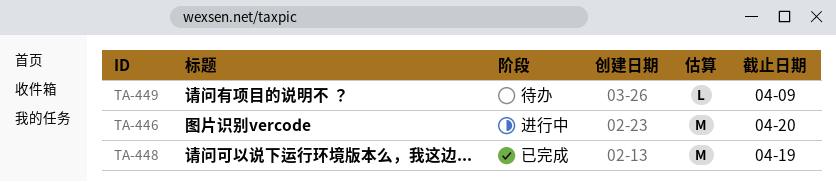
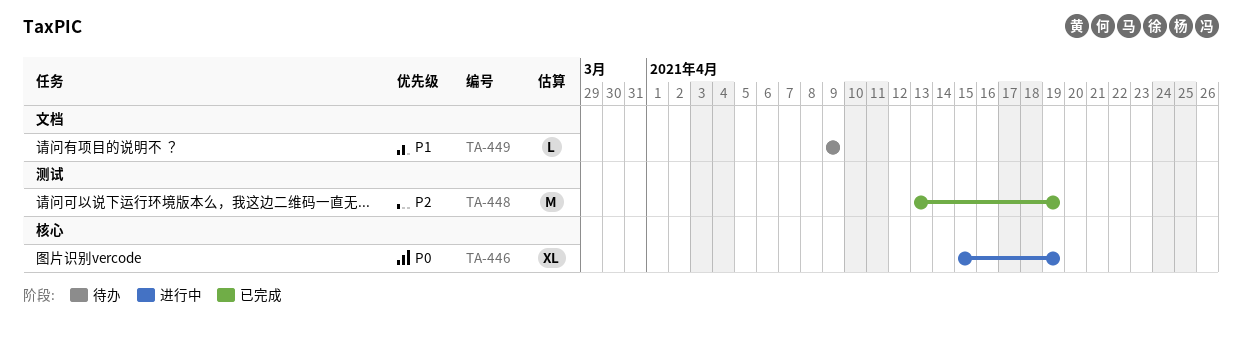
TA-446, estimate: M -> XL
TA-446, due: Apr 20 -> Apr 19

